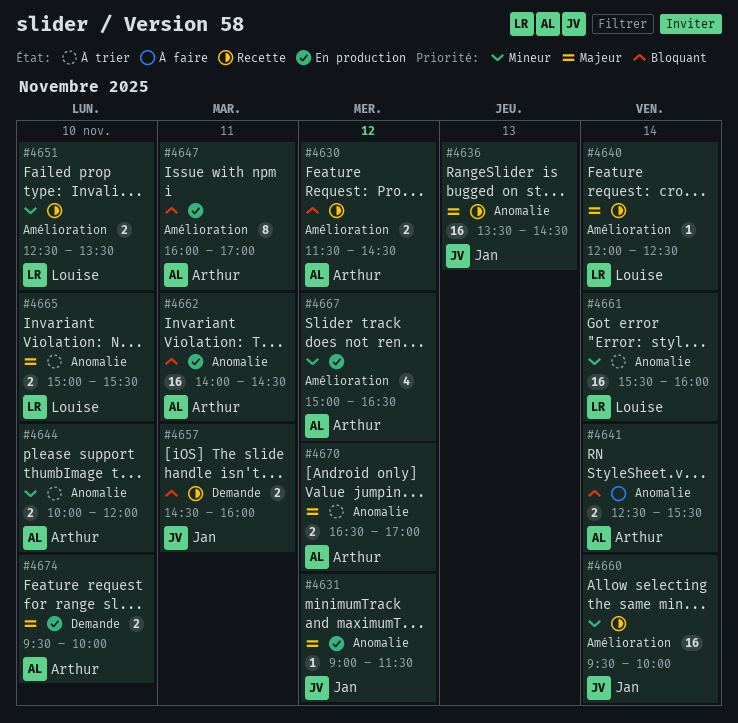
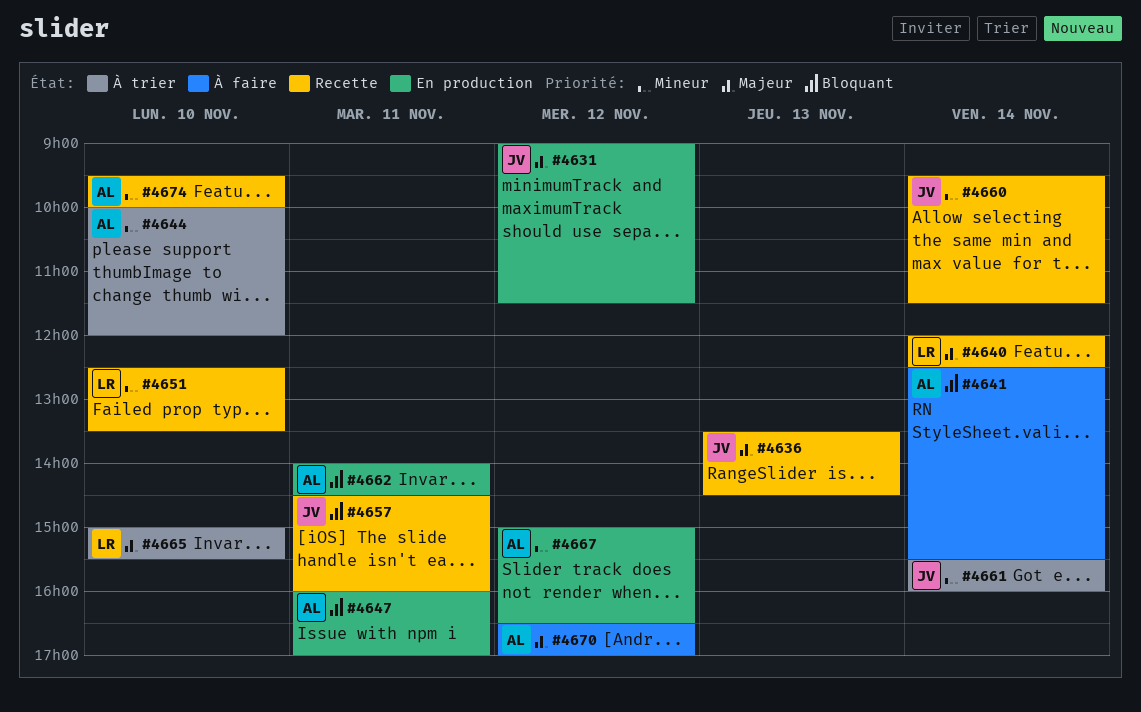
#4630: present -> none
#4660, ends: 10:00 -> 11:30
#4661, owner: Louise -> Jan
#4670, status: À trier -> À faire
#4674, status: En production -> Recette
#4674, priority: Majeur -> Mineur

